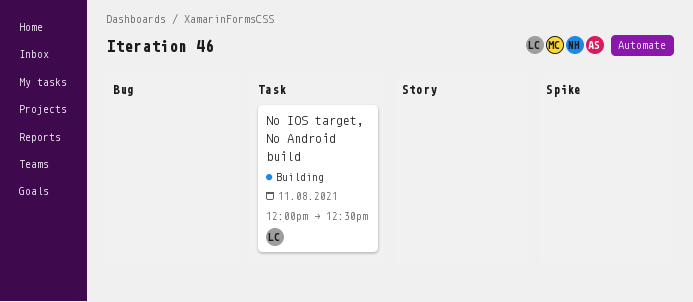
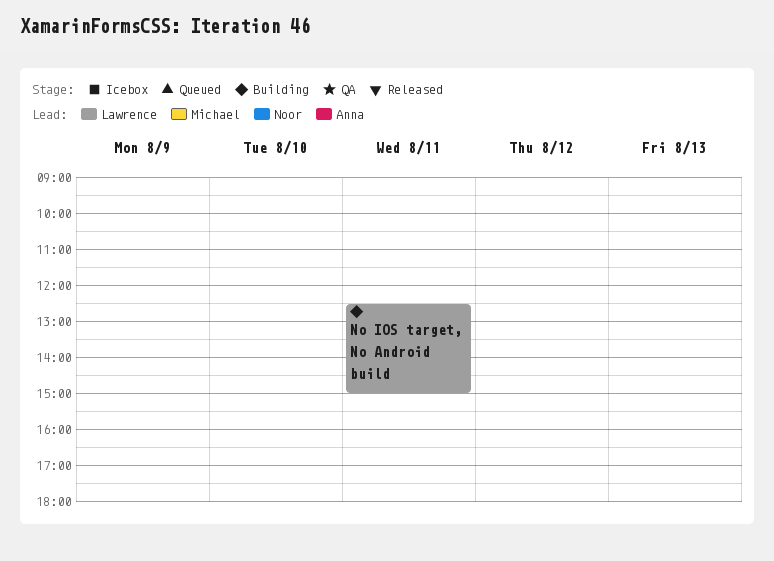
No IOS target, No Android build, begins: 12:00 -> 12:30
No IOS target, No Android build, ends: 12:30 -> 15:00

